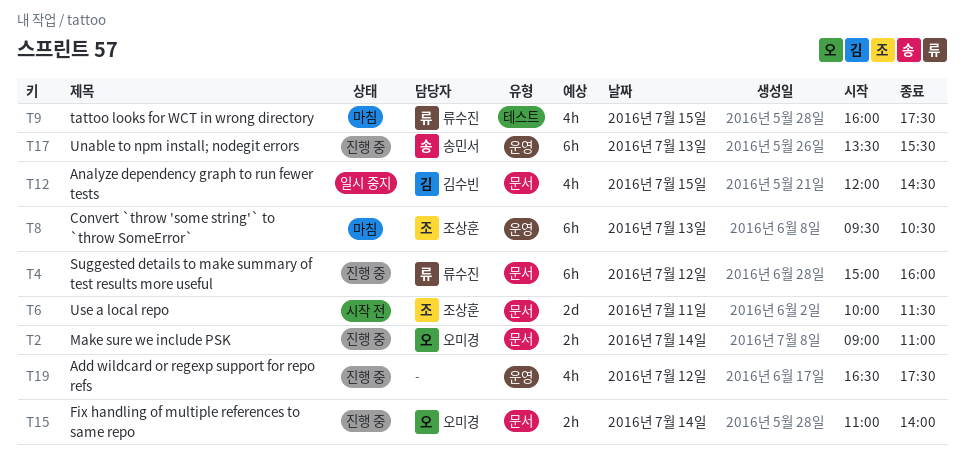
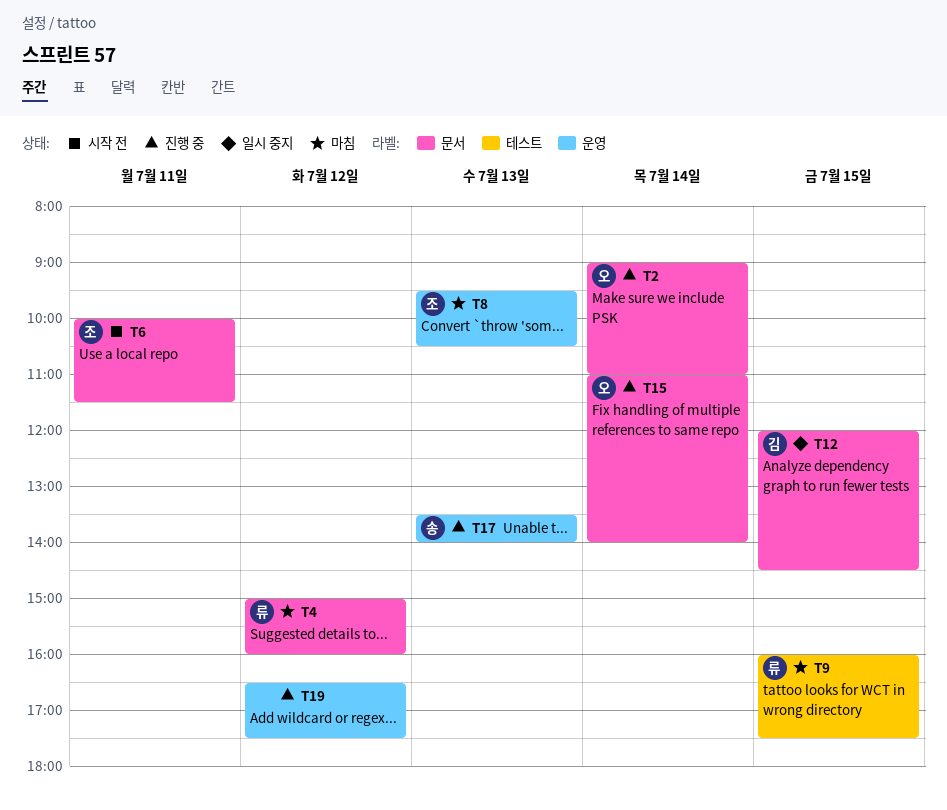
T4, status: 진행 중 -> 마침
T17, ends: 15:30 -> 14:00

